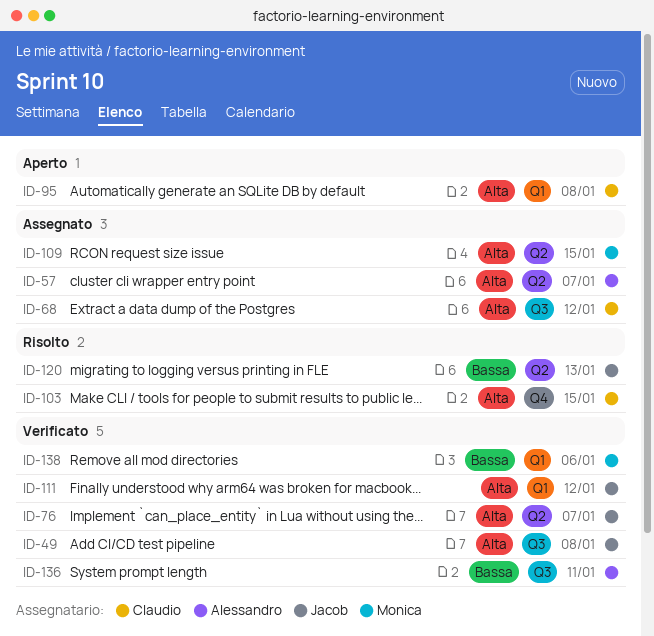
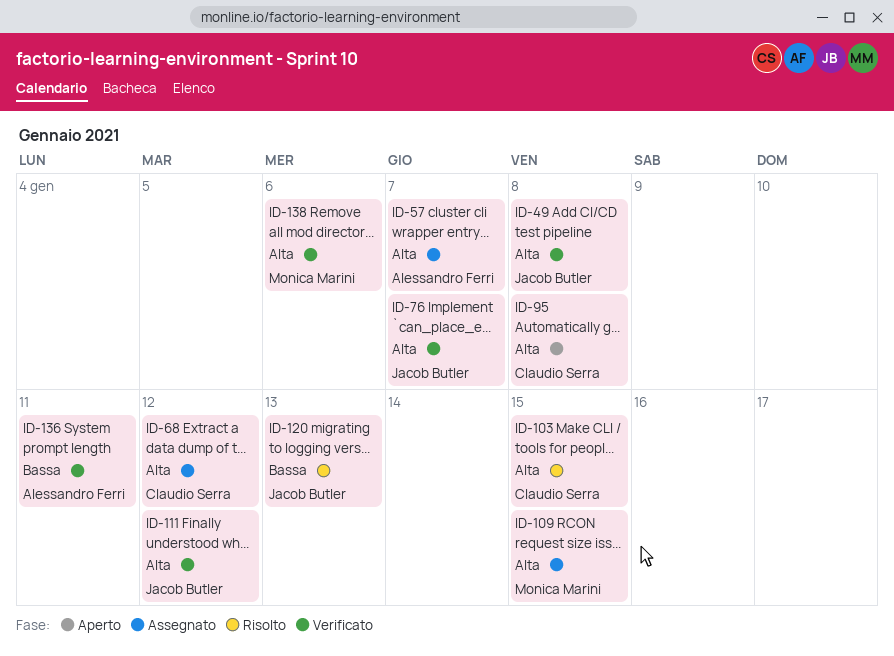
ID-138, priority: Bassa -> Alta

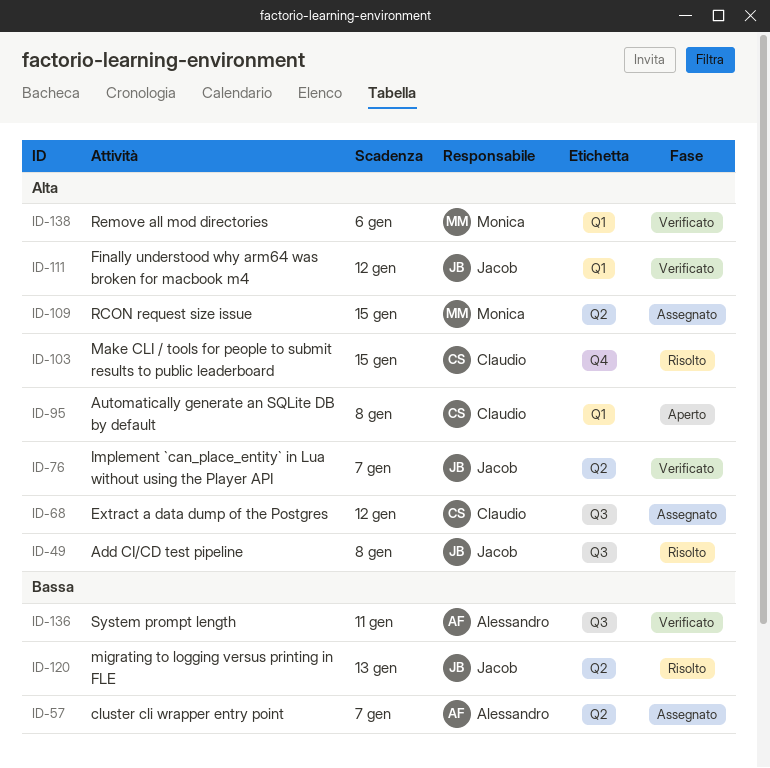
ID-49, status: Verificato -> Risolto
ID-57, priority: Alta -> Bassa

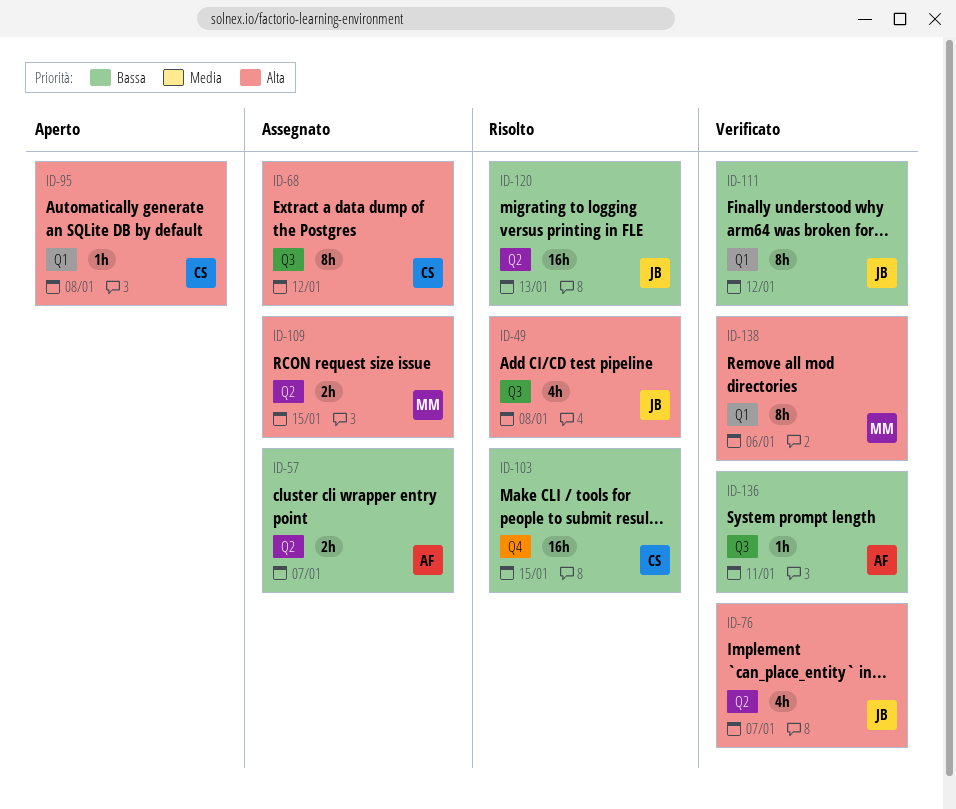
ID-103, priority: Alta -> Bassa
ID-111, priority: Alta -> Bassa

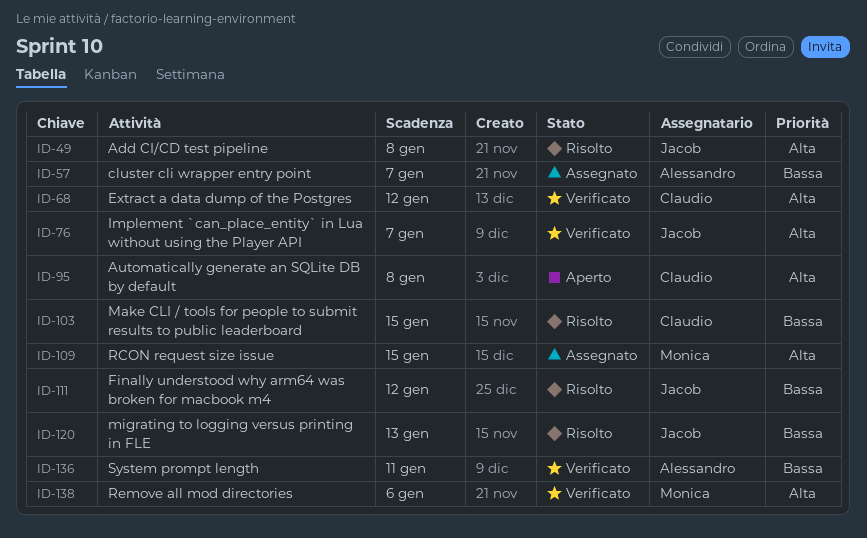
ID-68, status: Assegnato -> Verificato
ID-111, status: Verificato -> Risolto

